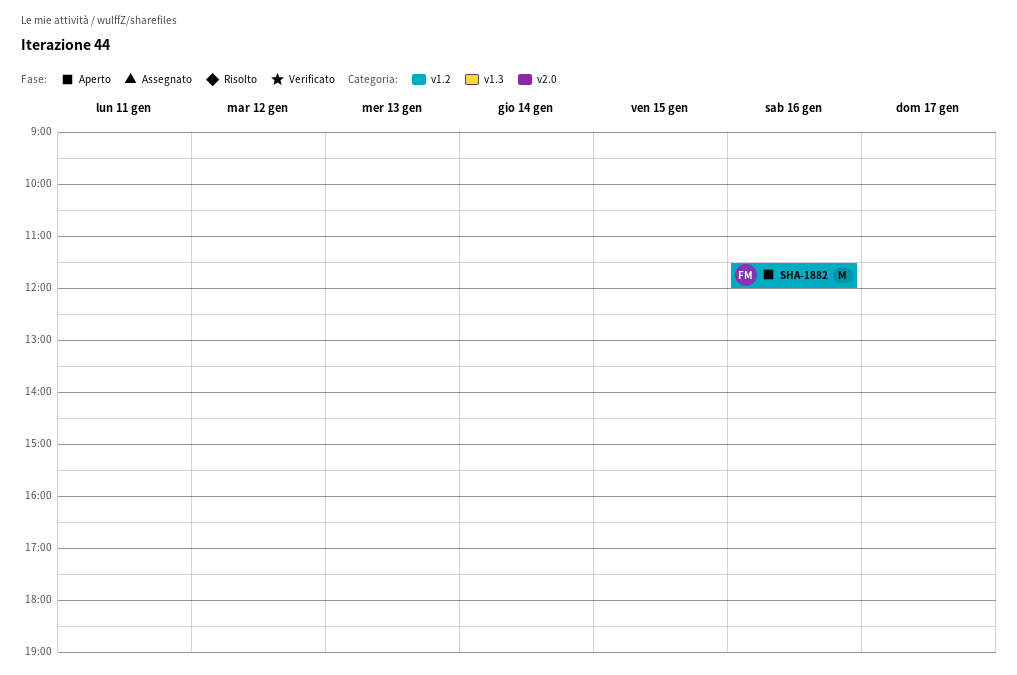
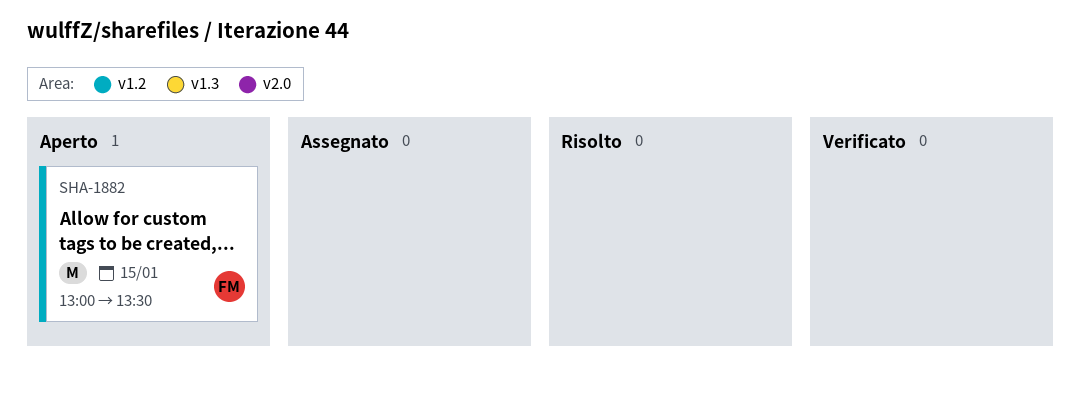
SHA-1882, day: Jan 16 -> Jan 15
SHA-1882, begins: 11:30 -> 13:00
SHA-1882, ends: 12:00 -> 13:30

